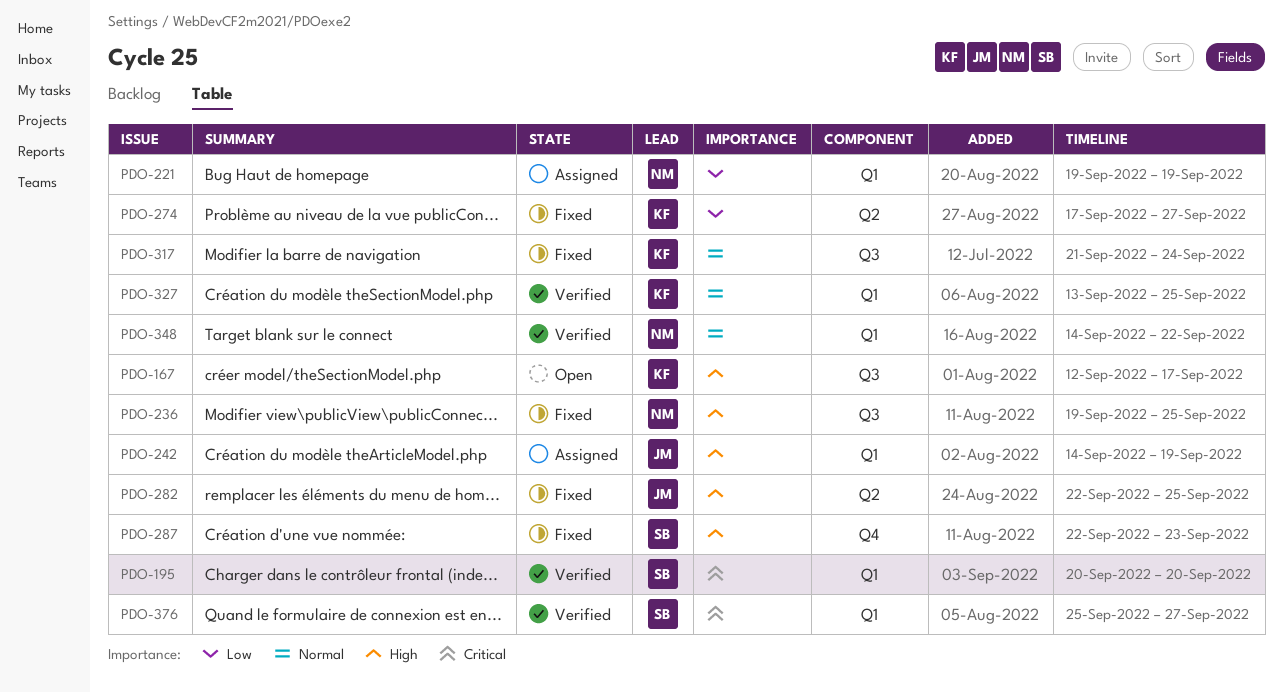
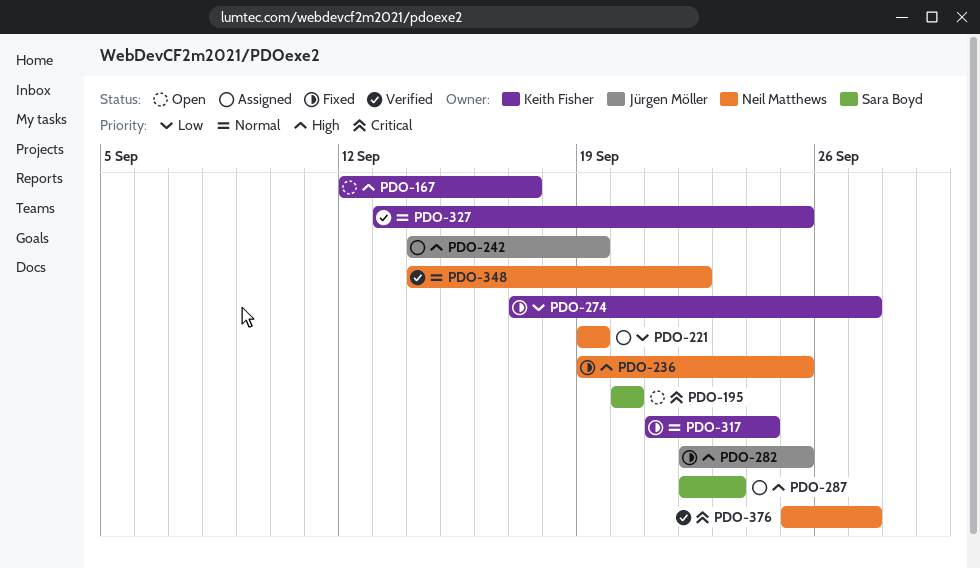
PDO-195, status: Verified -> Open
PDO-287, status: Fixed -> Assigned
PDO-376, owner: Sara Boyd -> Neil Matthews

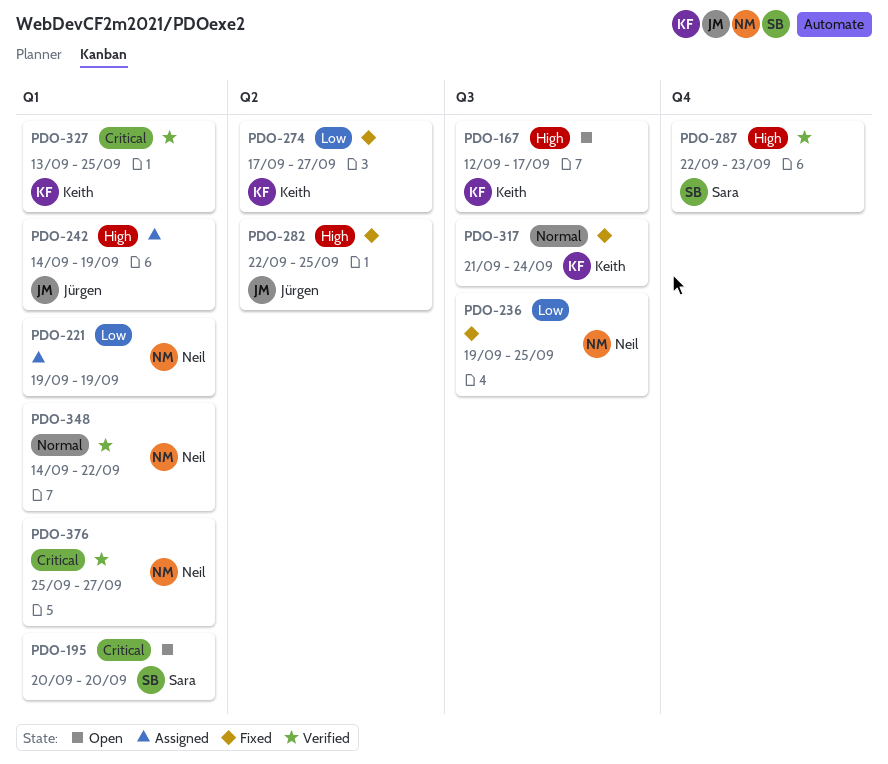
PDO-236, priority: High -> Low
PDO-287, status: Assigned -> Verified
PDO-327, priority: Normal -> Critical

